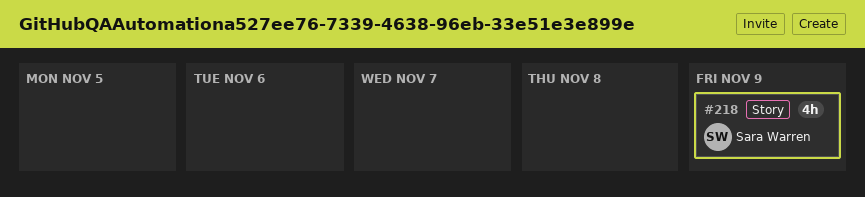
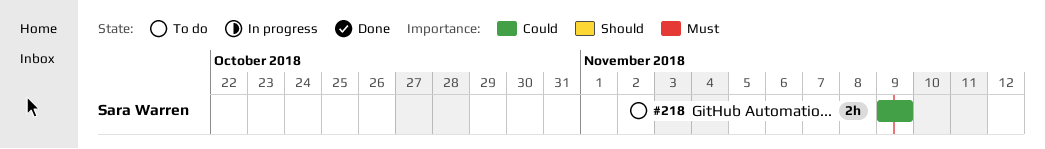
#218, estimate: 4h -> 2h

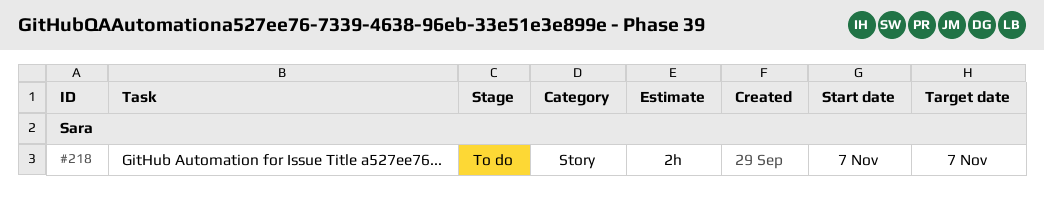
#218, start: Nov 9 -> Nov 7
#218, due: Nov 9 -> Nov 7

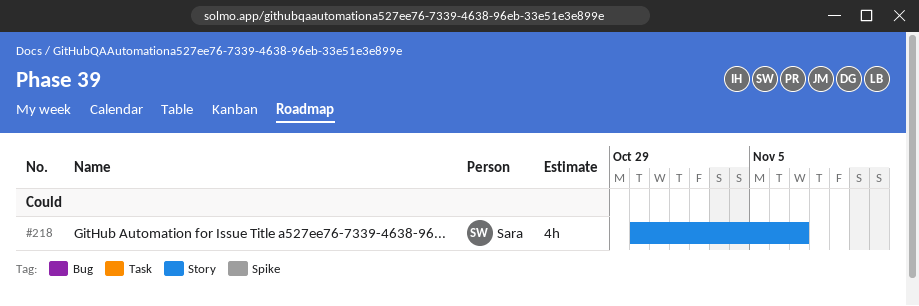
#218, estimate: 2h -> 4h
#218, start: Nov 7 -> Oct 30

